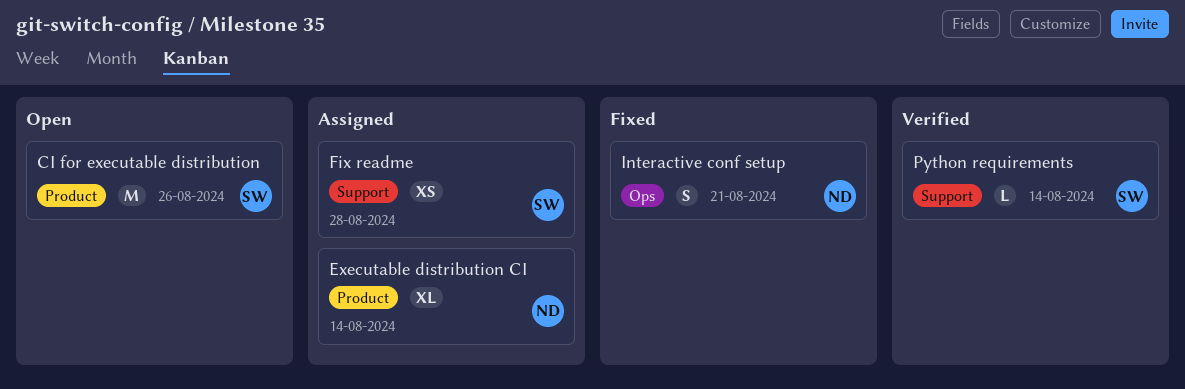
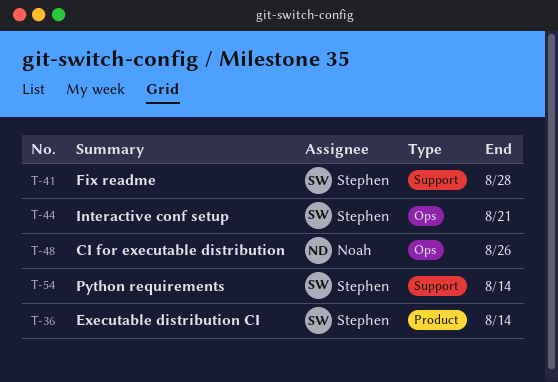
CI for executable distribution, owner: Stephen -> Noah
CI for executable distribution, label: Product -> Ops
Executable distribution CI, owner: Noah -> Stephen
Interactive conf setup, owner: Noah -> Stephen

